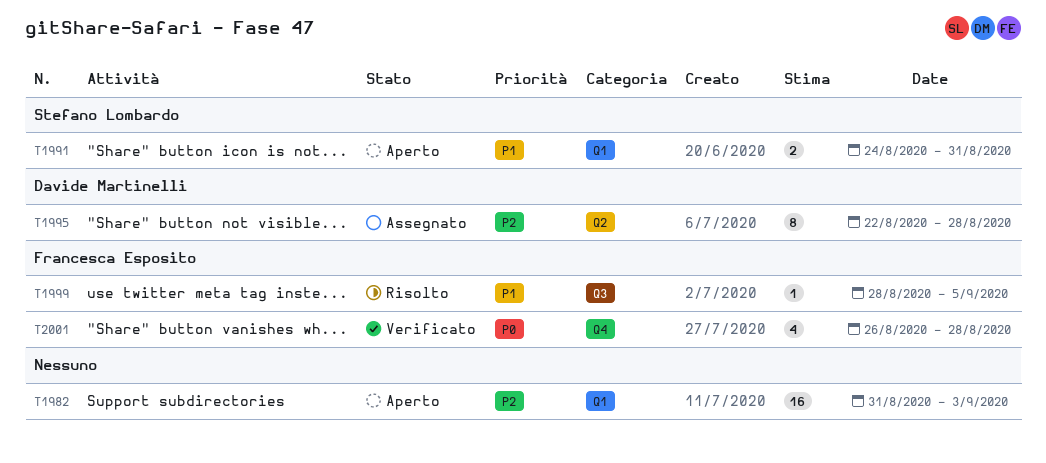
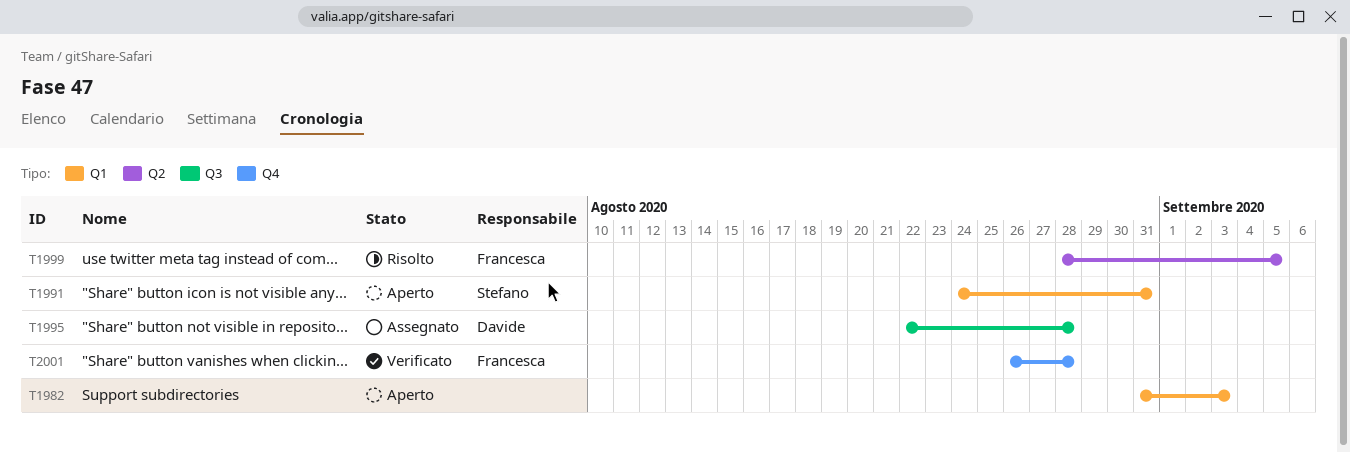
T1995, label: Q2 -> Q3
T1999, label: Q3 -> Q2

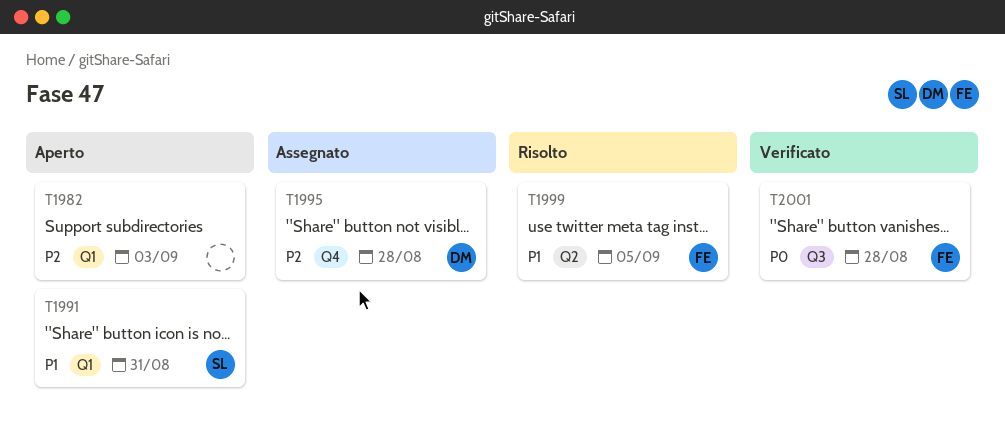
T1995, label: Q3 -> Q4
T2001, label: Q4 -> Q3

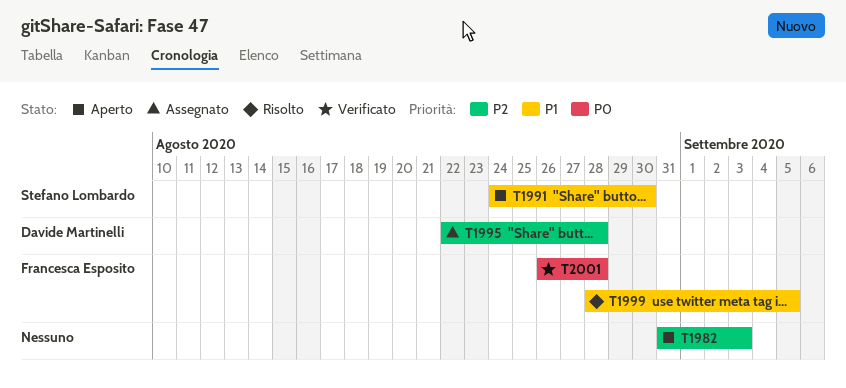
T1991, due: Aug 31 -> Aug 30

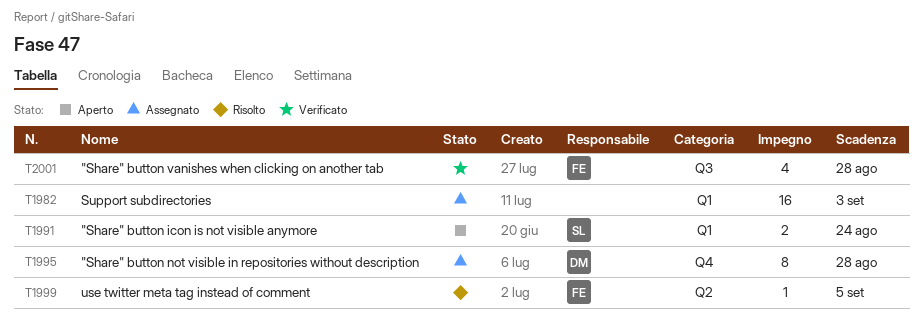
T1982, status: Aperto -> Assegnato
T1991, due: Aug 30 -> Aug 24

